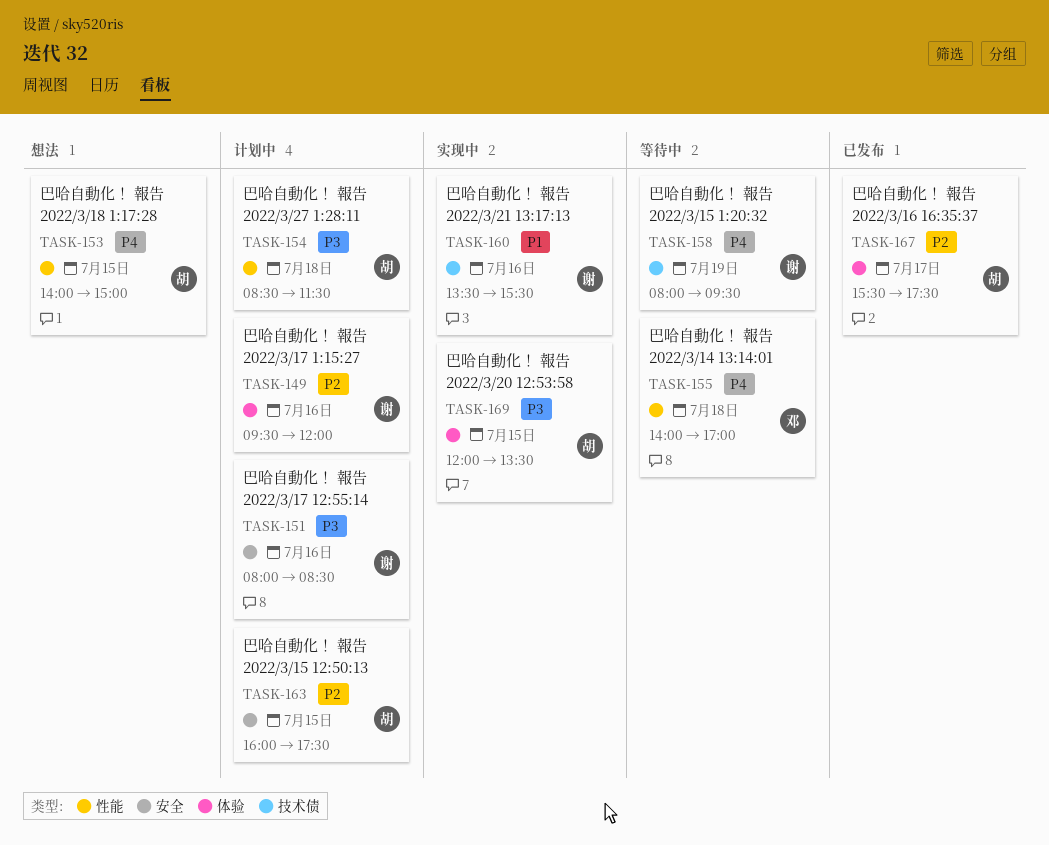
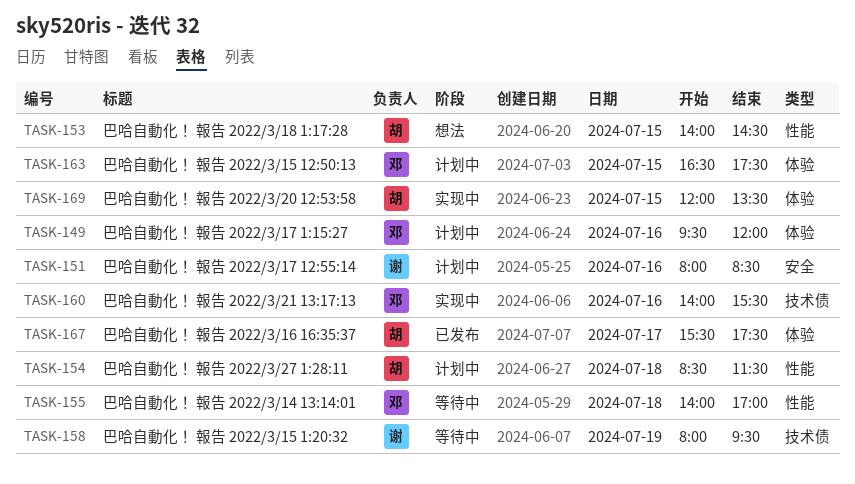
TASK-149, owner: 谢 -> 邓
TASK-153, ends: 15:00 -> 14:30
TASK-160, owner: 谢 -> 邓
TASK-160, begins: 13:30 -> 14:00
TASK-163, owner: 胡 -> 邓
TASK-163, label: 安全 -> 体验
TASK-163, begins: 16:00 -> 16:30

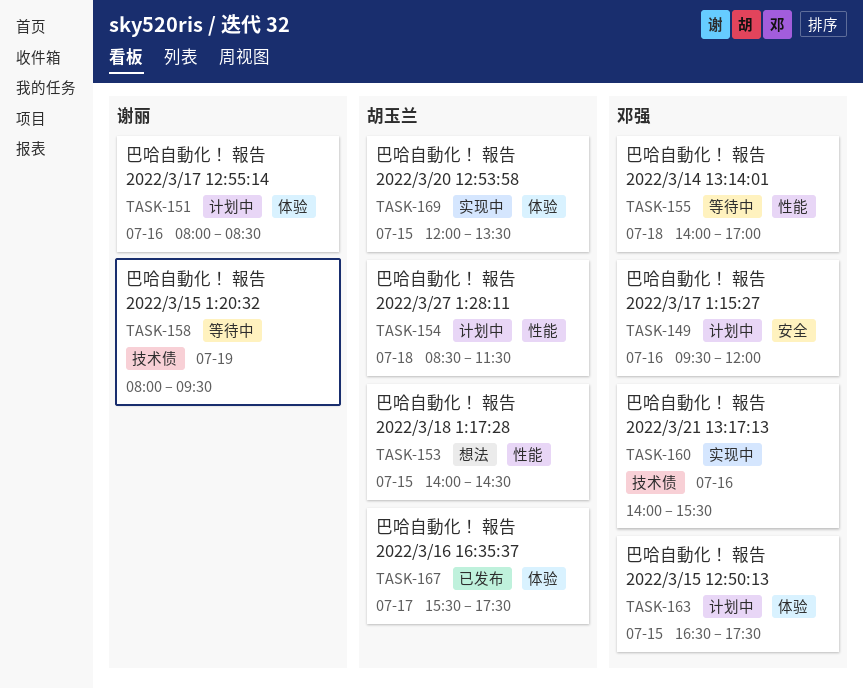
TASK-149, label: 体验 -> 安全
TASK-151, label: 安全 -> 体验

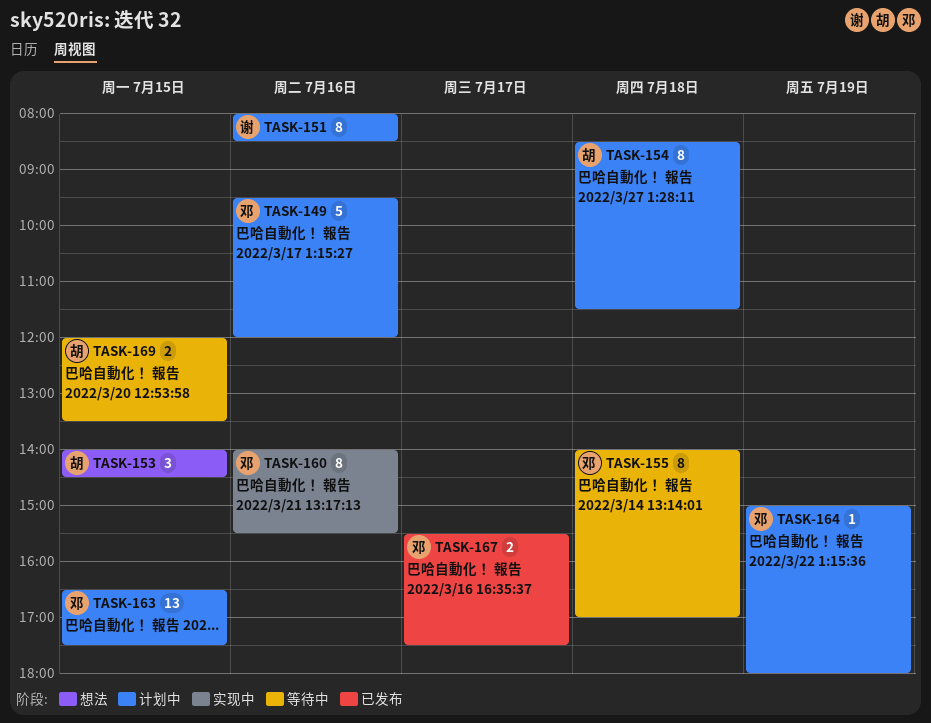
TASK-158: present -> none
TASK-164: none -> present
TASK-167, owner: 胡玉兰 -> 邓强
TASK-169, status: 实现中 -> 等待中

